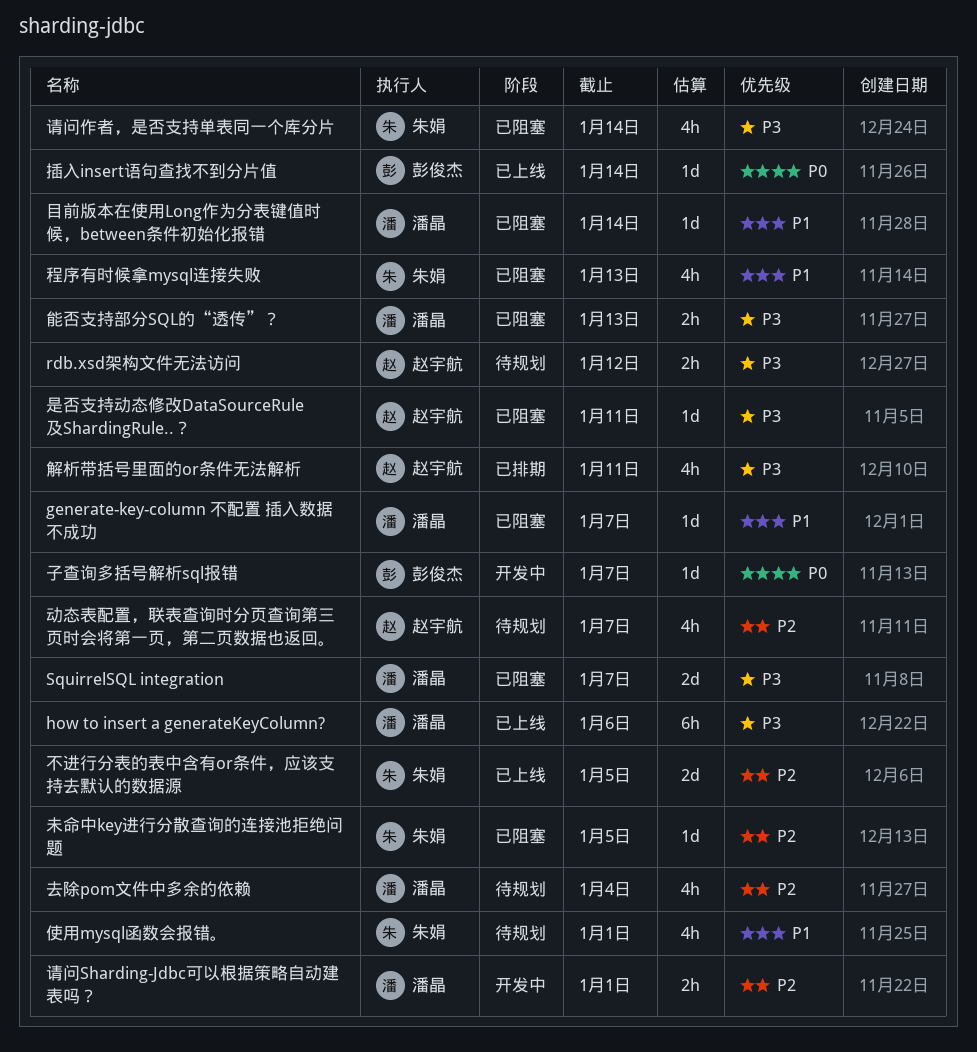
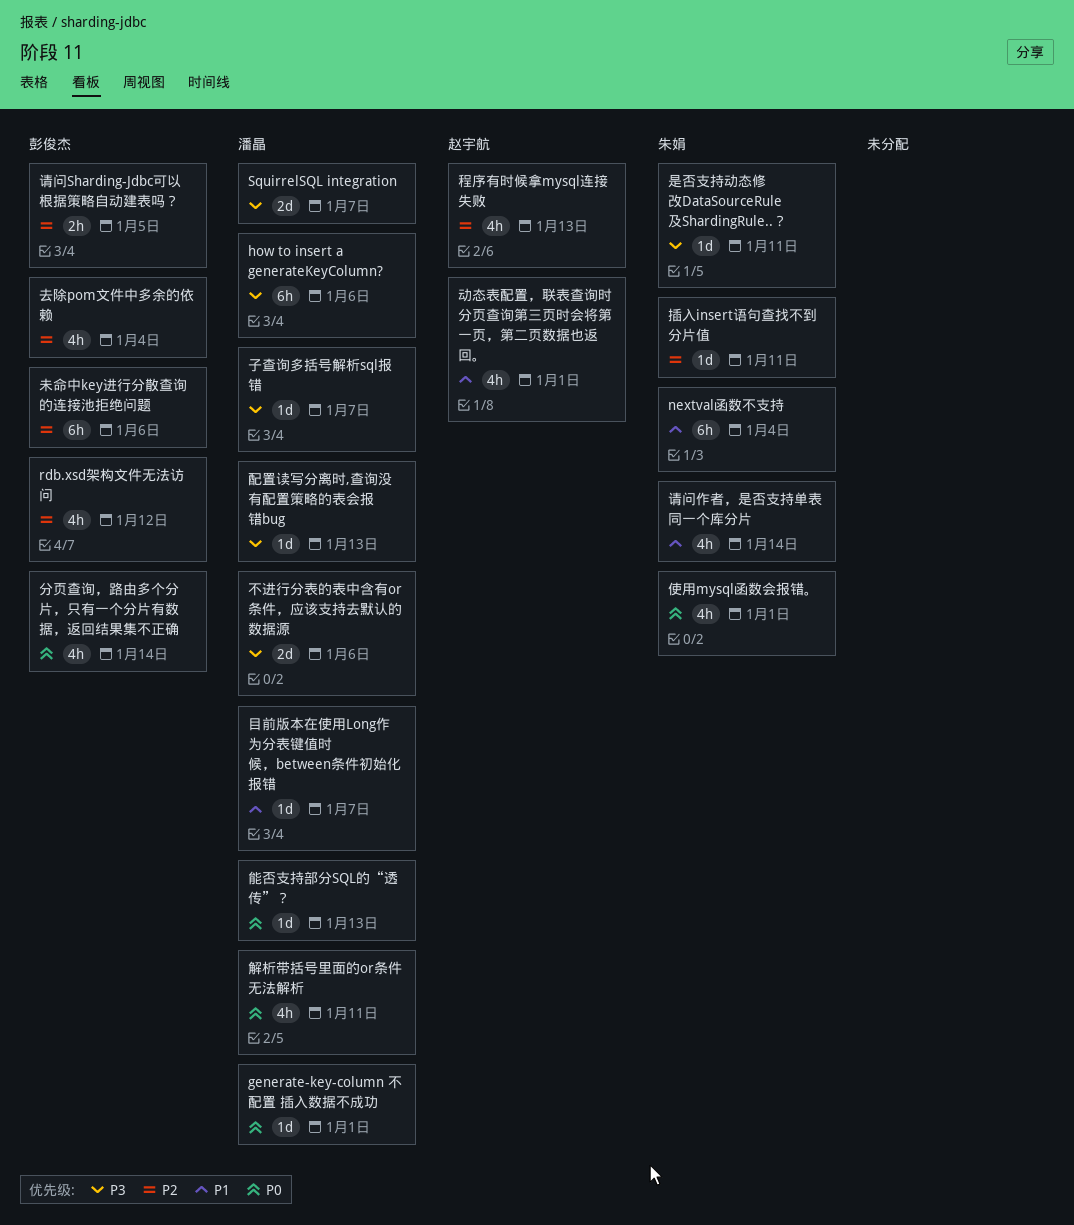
generate-key-column 不配置 插入数据不成功, priority: P1 -> P0
generate-key-column 不配置 插入数据不成功, due: Jan 7 -> Jan 1
nextval函数不支持: none -> present
rdb.xsd架构文件无法访问, owner: 赵宇航 -> 彭俊杰
rdb.xsd架构文件无法访问, priority: P3 -> P2
rdb.xsd架构文件无法访问, estimate: 2h -> 4h
不进行分表的表中含有or条件，应该支持去默认的数据源, owner: 朱娟 -> 潘晶
不进行分表的表中含有or条件，应该支持去默认的数据源, priority: P2 -> P3
不进行分表的表中含有or条件，应该支持去默认的数据源, due: Jan 5 -> Jan 6
使用mysql函数会报错。, priority: P1 -> P0
分页查询，路由多个分片，只有一个分片有数据，返回结果集不正确: none -> present
动态表配置，联表查询时分页查询第三页时会将第一页，第二页数据也返回。, priority: P2 -> P1
动态表配置，联表查询时分页查询第三页时会将第一页，第二页数据也返回。, due: Jan 7 -> Jan 1
去除pom文件中多余的依赖, owner: 潘晶 -> 彭俊杰
子查询多括号解析sql报错, owner: 彭俊杰 -> 潘晶
子查询多括号解析sql报错, priority: P0 -> P3
插入insert语句查找不到分片值, owner: 彭俊杰 -> 朱娟
插入insert语句查找不到分片值, priority: P0 -> P2
插入insert语句查找不到分片值, due: Jan 14 -> Jan 11
是否支持动态修改DataSourceRule及ShardingRule..？, owner: 赵宇航 -> 朱娟
未命中key进行分散查询的连接池拒绝问题, owner: 朱娟 -> 彭俊杰
未命中key进行分散查询的连接池拒绝问题, estimate: 1d -> 6h
未命中key进行分散查询的连接池拒绝问题, due: Jan 5 -> Jan 6
目前版本在使用Long作为分表键值时候，between条件初始化报错, due: Jan 14 -> Jan 7
程序有时候拿mysql连接失败, owner: 朱娟 -> 赵宇航
程序有时候拿mysql连接失败, priority: P1 -> P2
能否支持部分SQL的“透传”？, priority: P3 -> P0
能否支持部分SQL的“透传”？, estimate: 2h -> 1d
解析带括号里面的or条件无法解析, owner: 赵宇航 -> 潘晶
解析带括号里面的or条件无法解析, priority: P3 -> P0
请问Sharding-Jdbc可以根据策略自动建表吗？, owner: 潘晶 -> 彭俊杰
请问Sharding-Jdbc可以根据策略自动建表吗？, due: Jan 1 -> Jan 5
请问作者，是否支持单表同一个库分片, priority: P3 -> P1
配置读写分离时,查询没有配置策略的表会报错bug: none -> present

